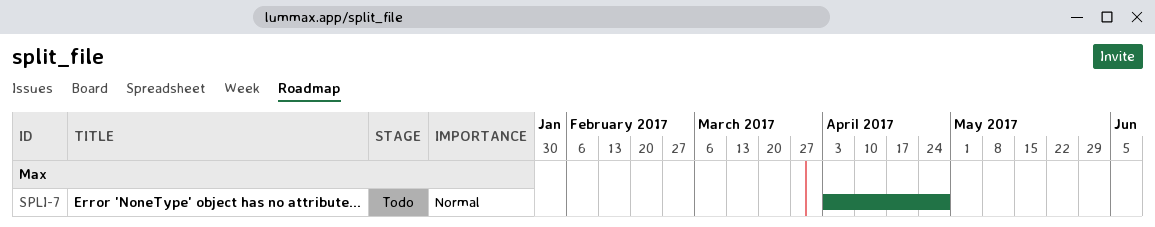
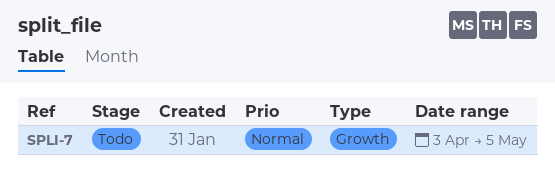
SPLI-7, due: Apr 28 -> May 5

